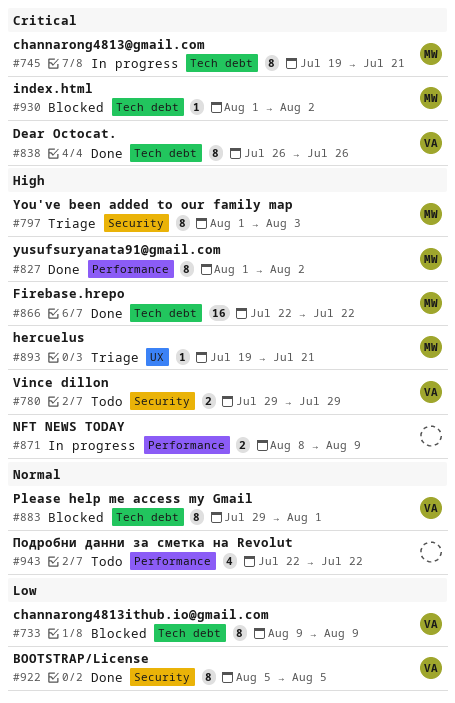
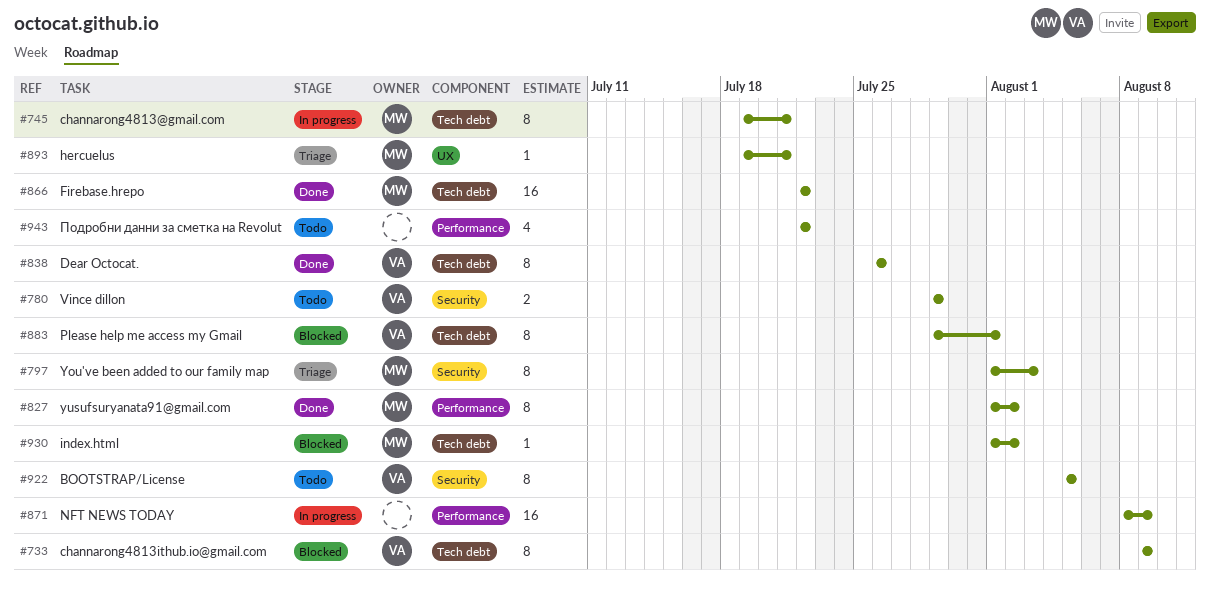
#871, estimate: 2 -> 16
#922, status: Done -> Todo

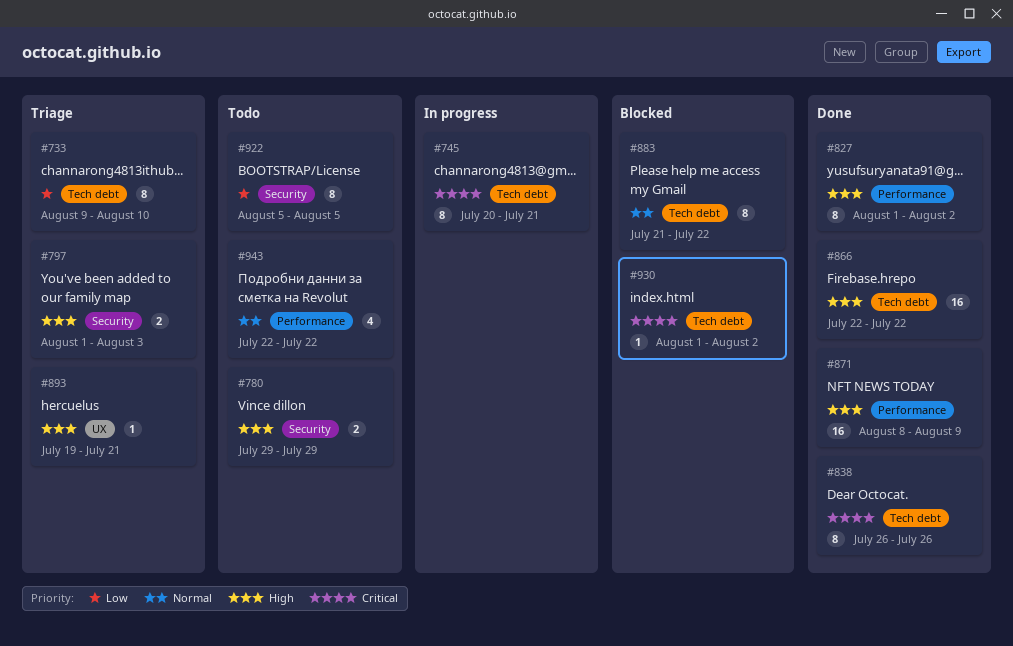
#733, status: Blocked -> Triage
#733, due: Aug 9 -> Aug 10
#745, start: Jul 19 -> Jul 20
#797, estimate: 8 -> 2
#871, status: In progress -> Done
#883, start: Jul 29 -> Jul 21
#883, due: Aug 1 -> Jul 22

